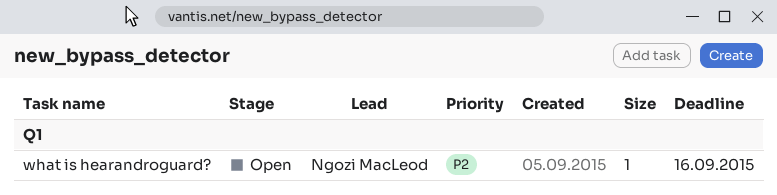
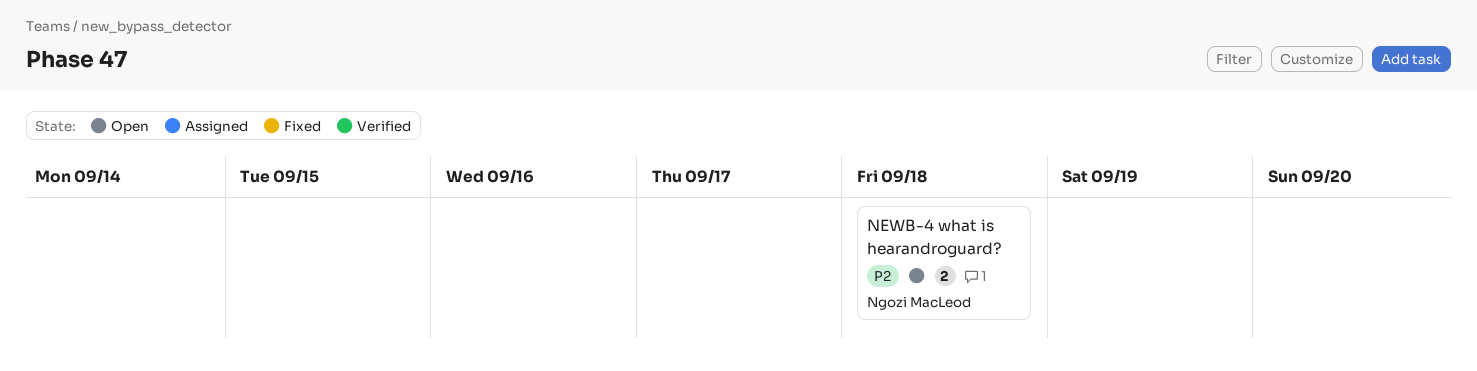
what is hearandroguard?, estimate: 1 -> 2
what is hearandroguard?, due: Sep 16 -> Sep 18

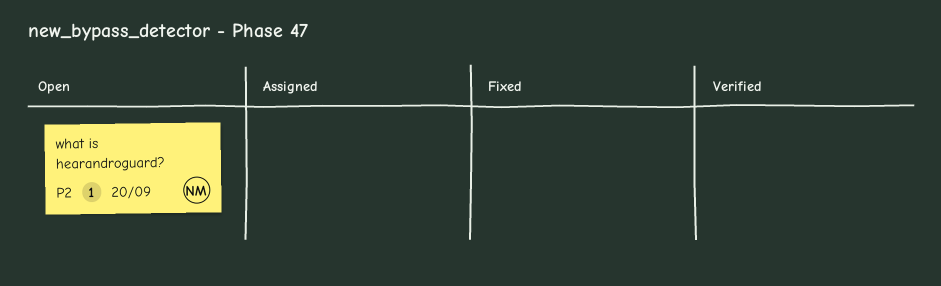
what is hearandroguard?, estimate: 2 -> 1
what is hearandroguard?, due: Sep 18 -> Sep 20

